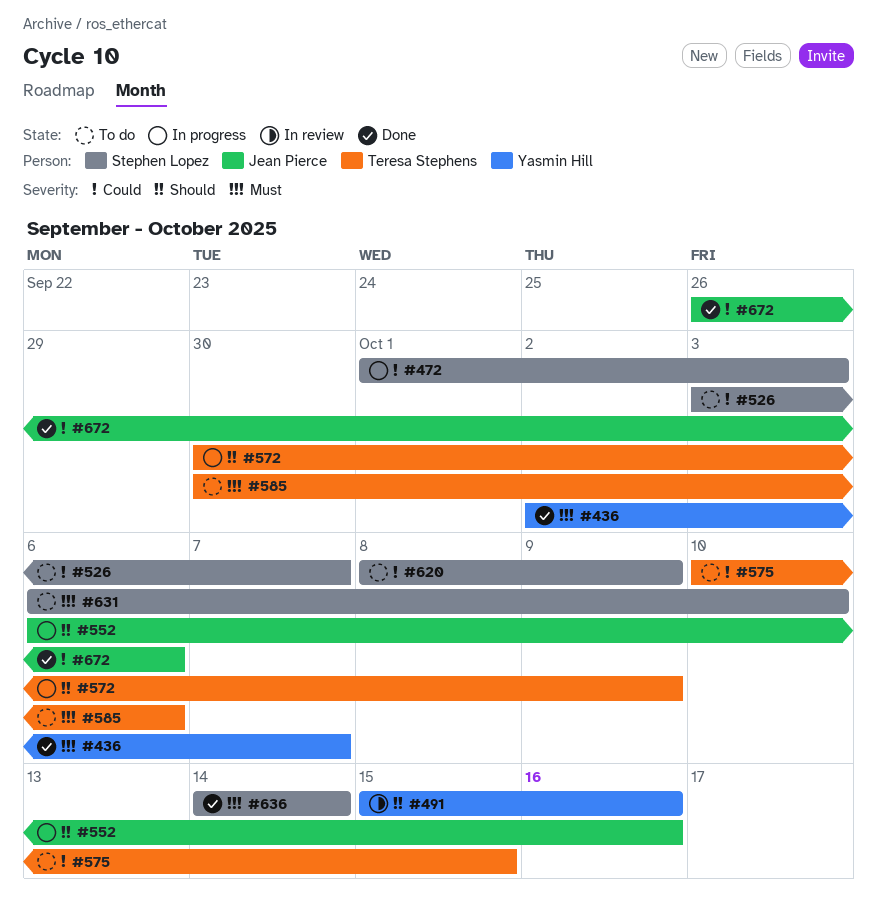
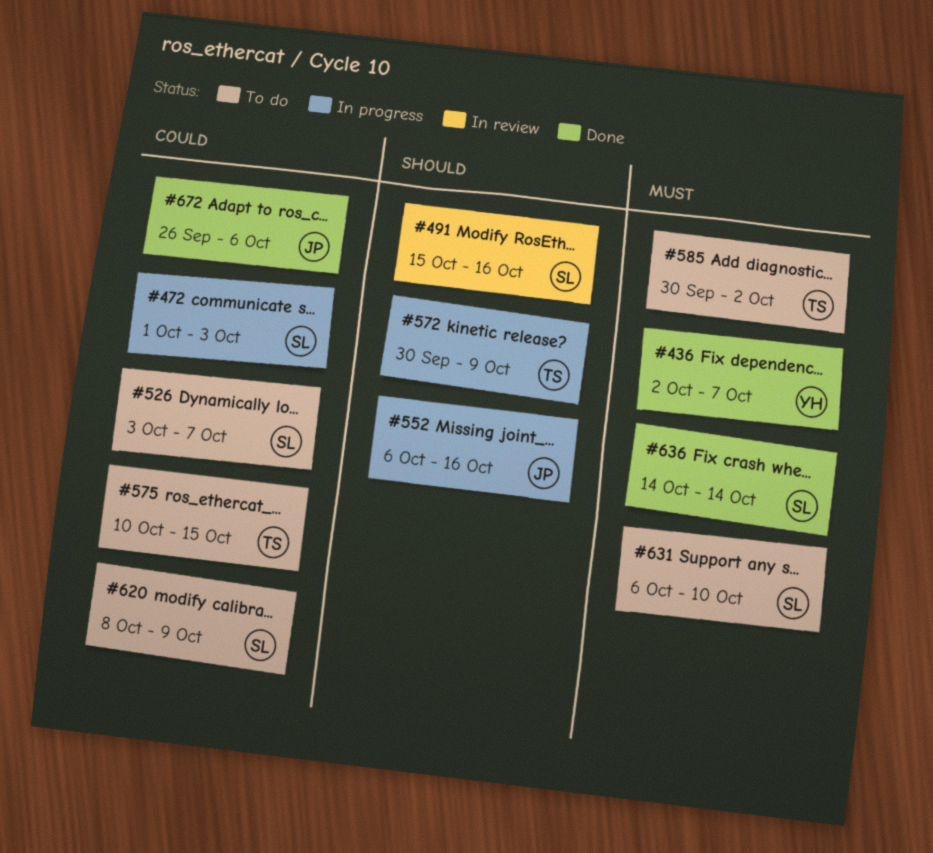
#491, owner: Yasmin Hill -> Stephen Lopez
#585, due: Oct 6 -> Oct 2

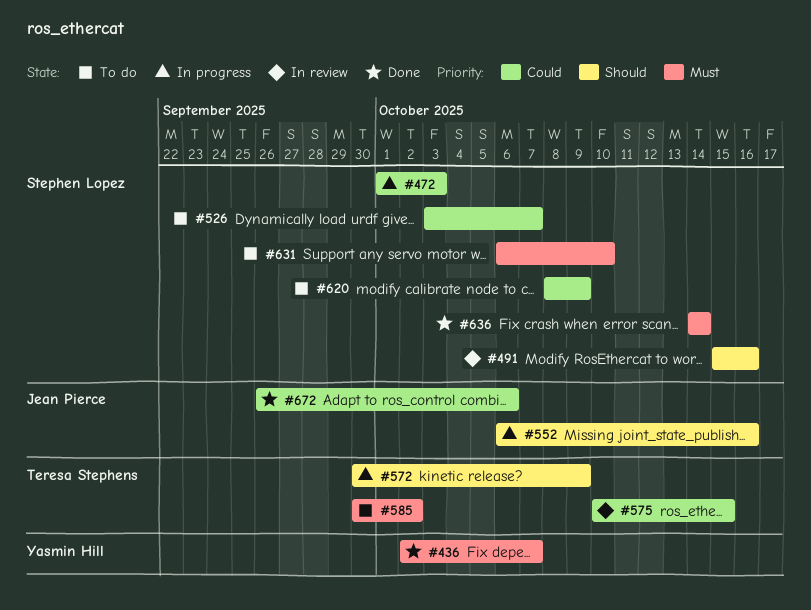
#575, status: To do -> In review

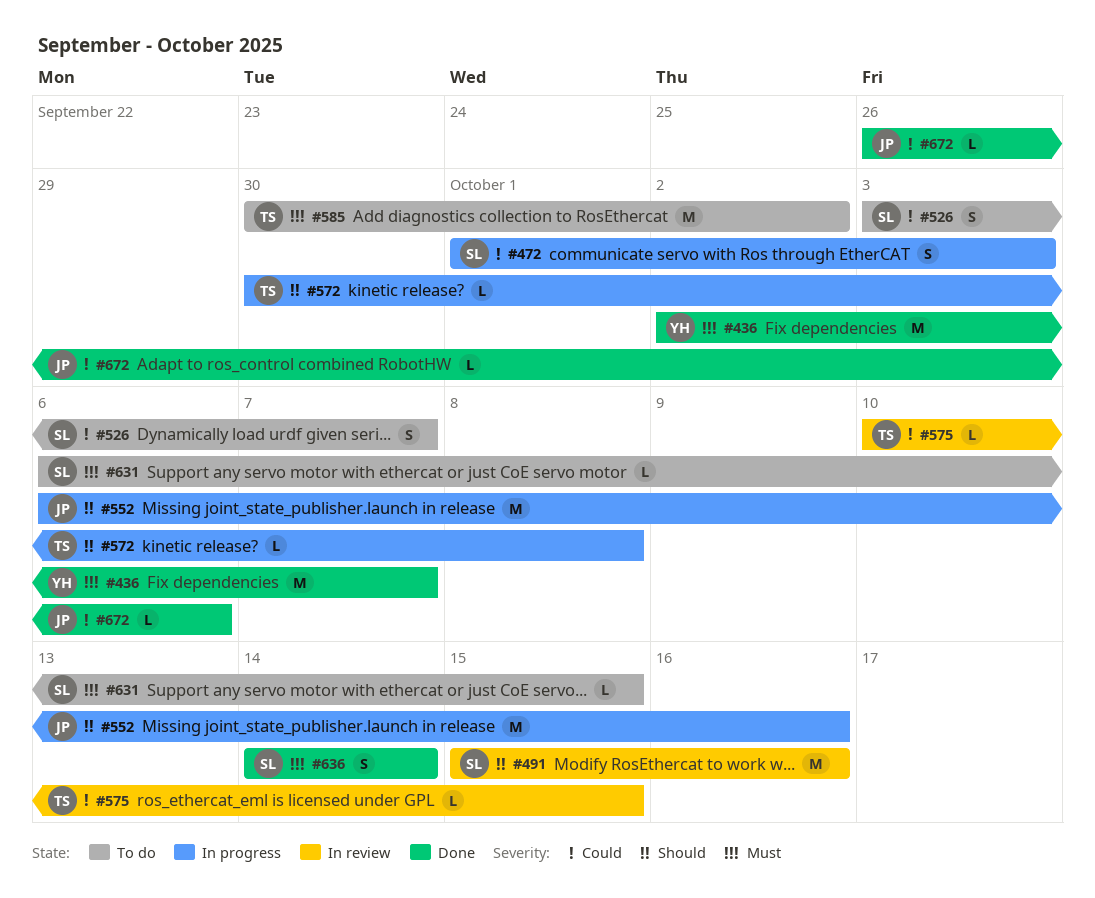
#572, due: Oct 9 -> Oct 8
#620: present -> none
#631, due: Oct 10 -> Oct 15

